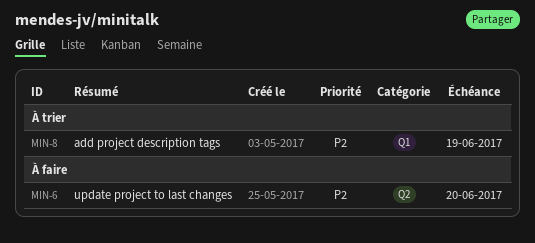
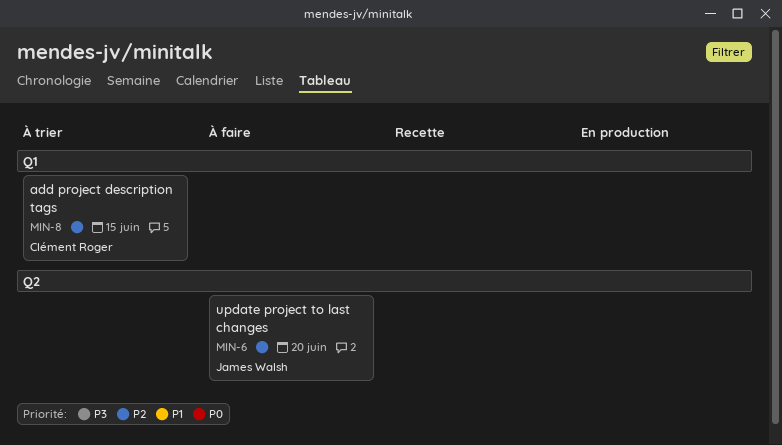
MIN-8, due: Jun 19 -> Jun 15

